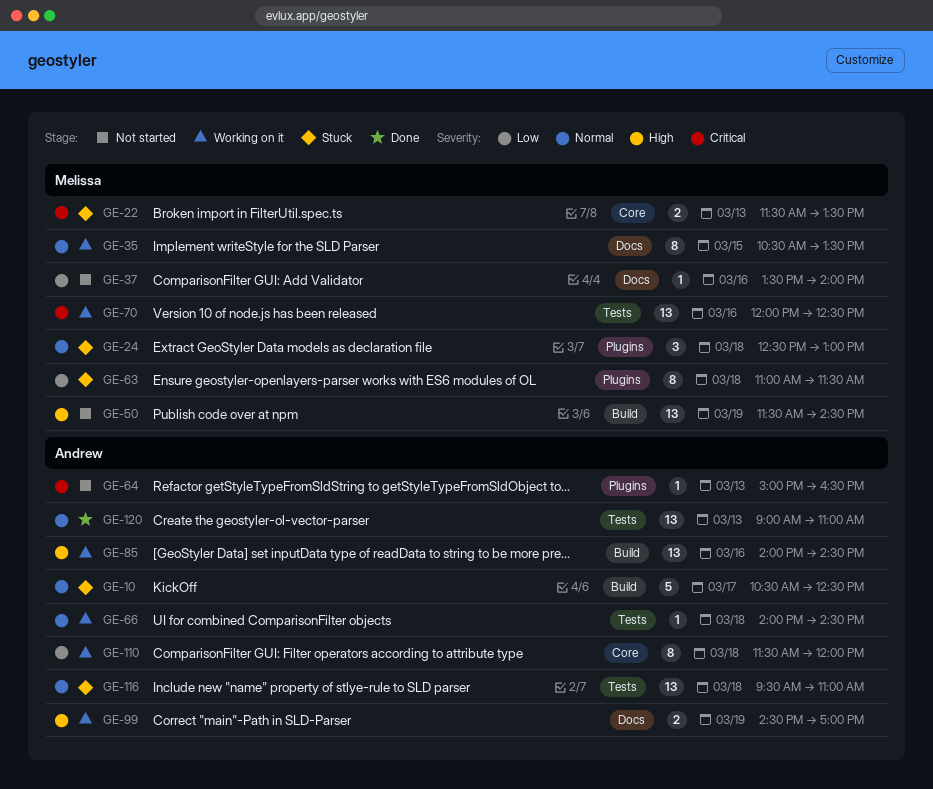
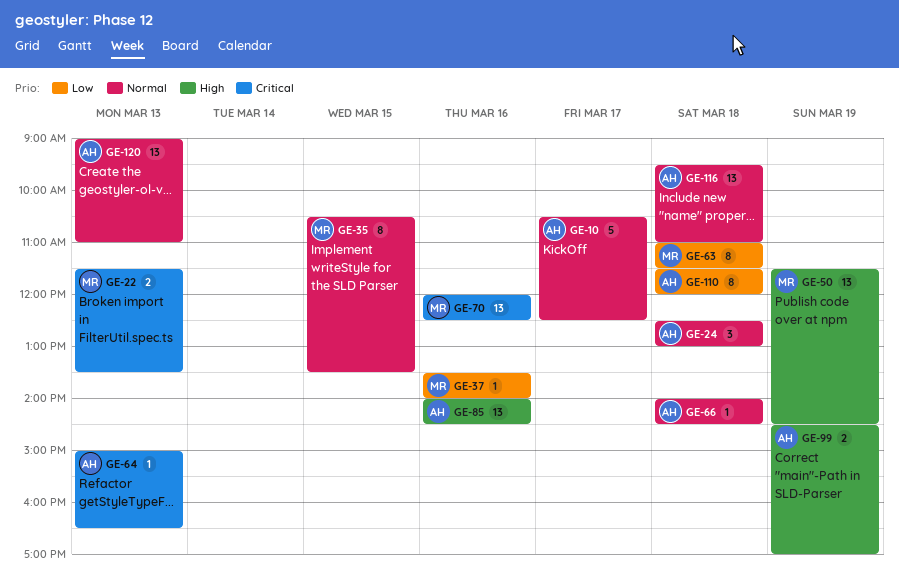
GE-24, owner: Melissa -> Andrew

